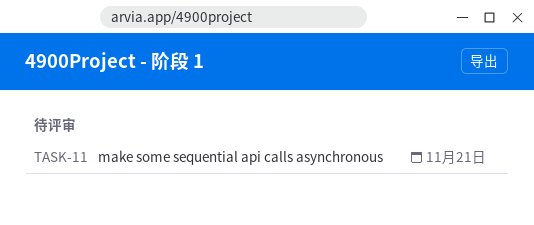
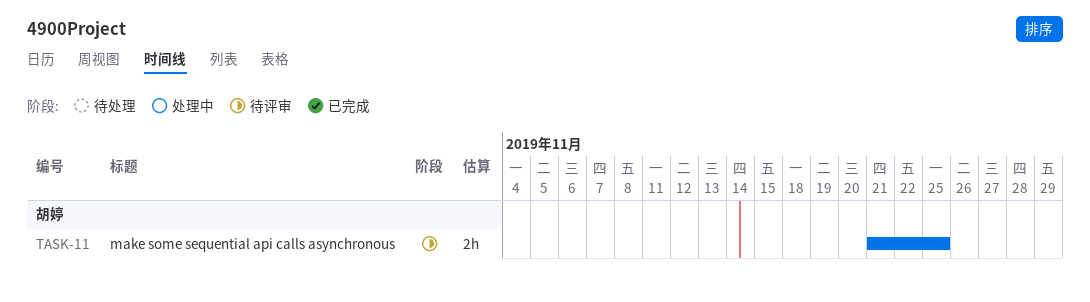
TASK-11, due: Nov 21 -> Nov 25

